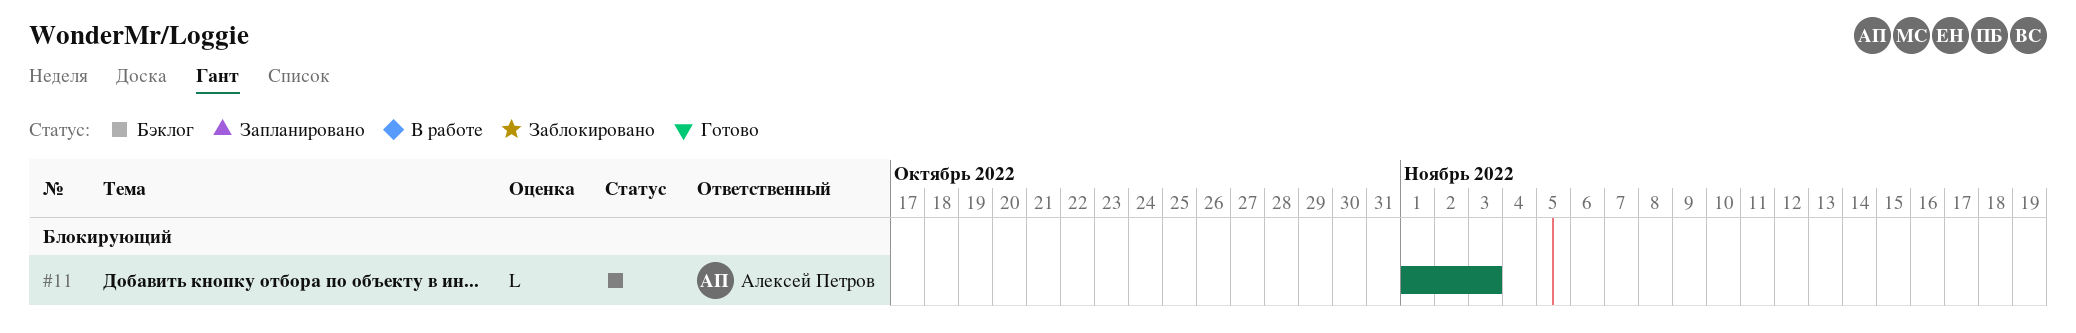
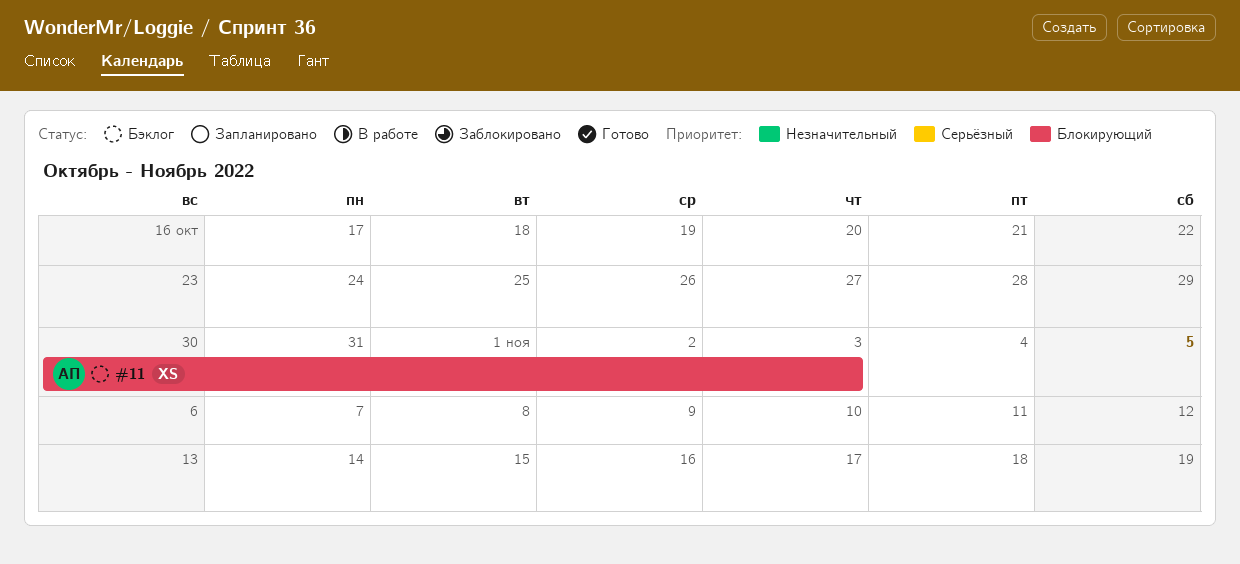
#11, estimate: L -> XS
#11, start: Nov 1 -> Oct 30

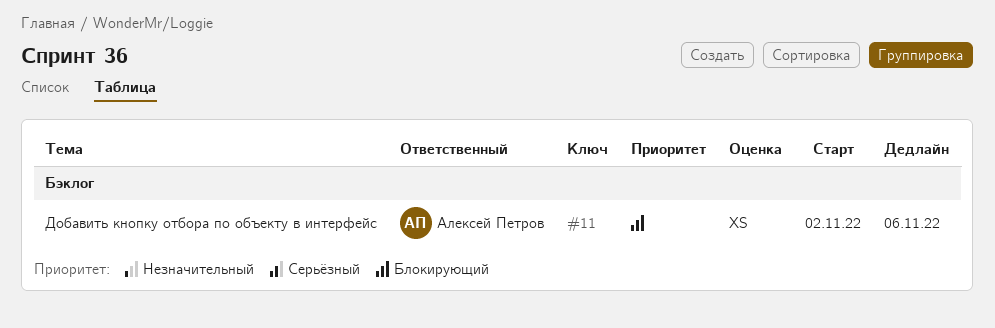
#11, start: Oct 30 -> Nov 2
#11, due: Nov 3 -> Nov 6

